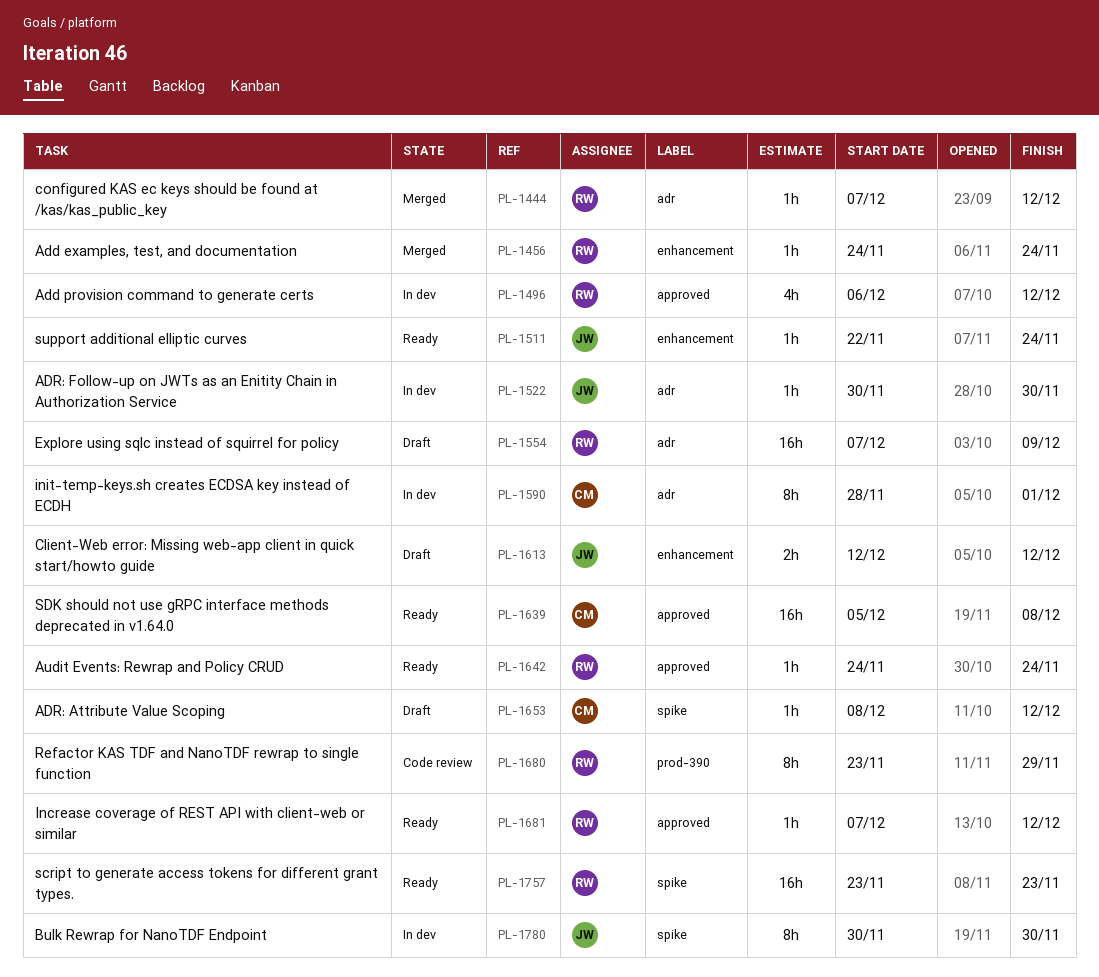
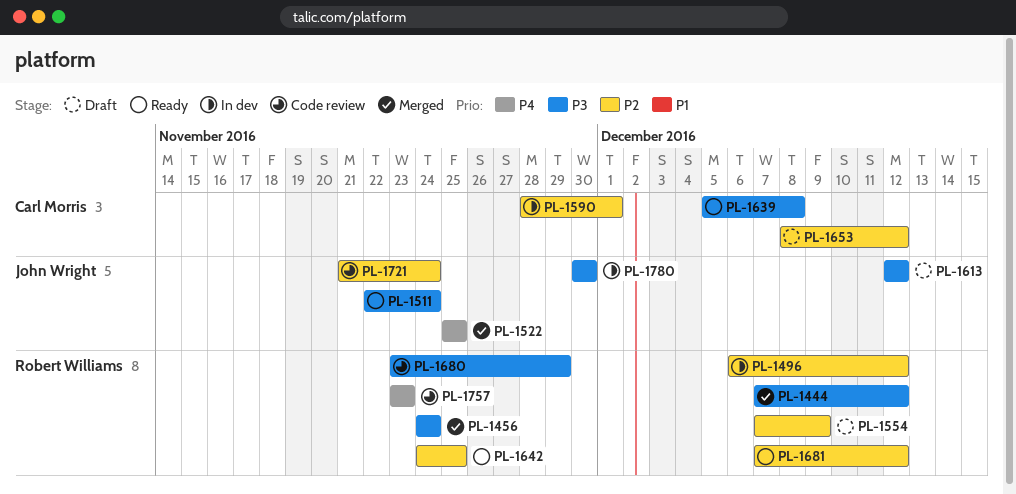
PL-1522, status: In dev -> Merged
PL-1522, start: Nov 30 -> Nov 25
PL-1522, due: Nov 30 -> Nov 25
PL-1642, due: Nov 24 -> Nov 25
PL-1721: none -> present
PL-1757, status: Ready -> Code review

